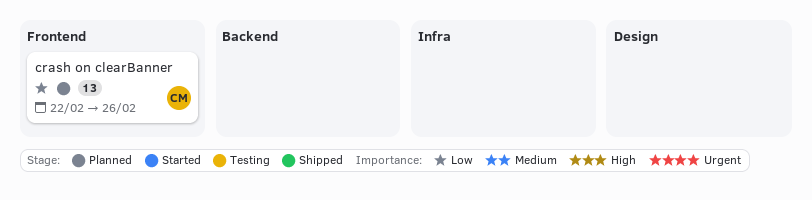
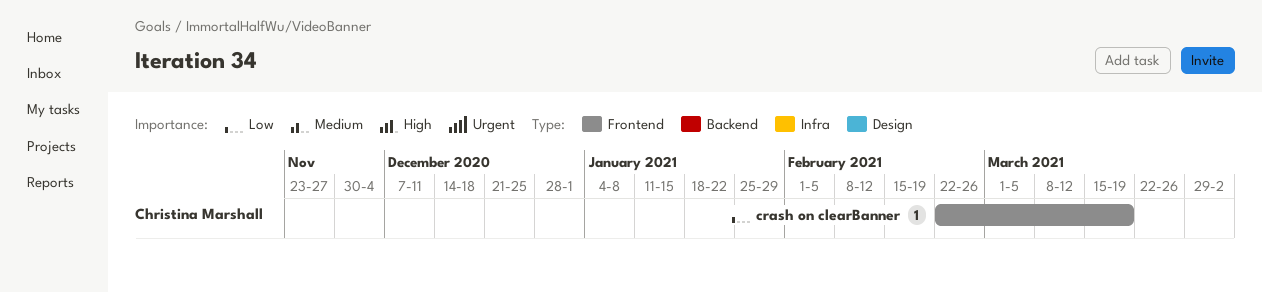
crash on clearBanner, estimate: 13 -> 1
crash on clearBanner, due: Feb 26 -> Mar 19

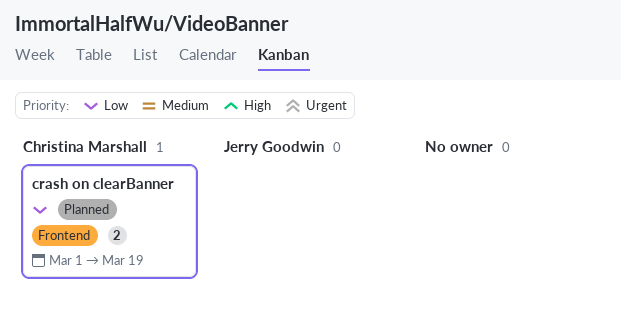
crash on clearBanner, estimate: 1 -> 2
crash on clearBanner, start: Feb 22 -> Mar 1

